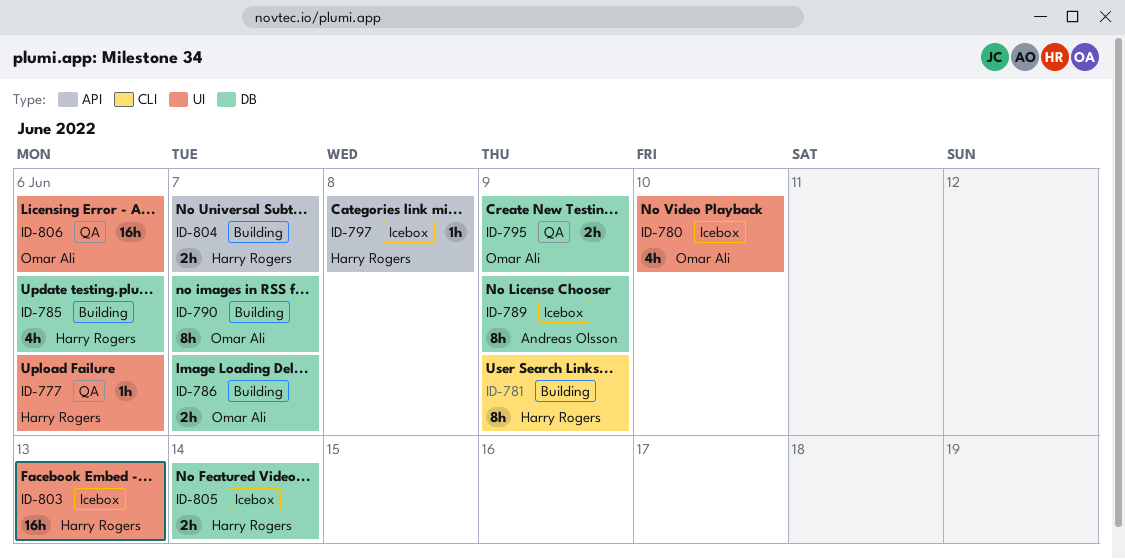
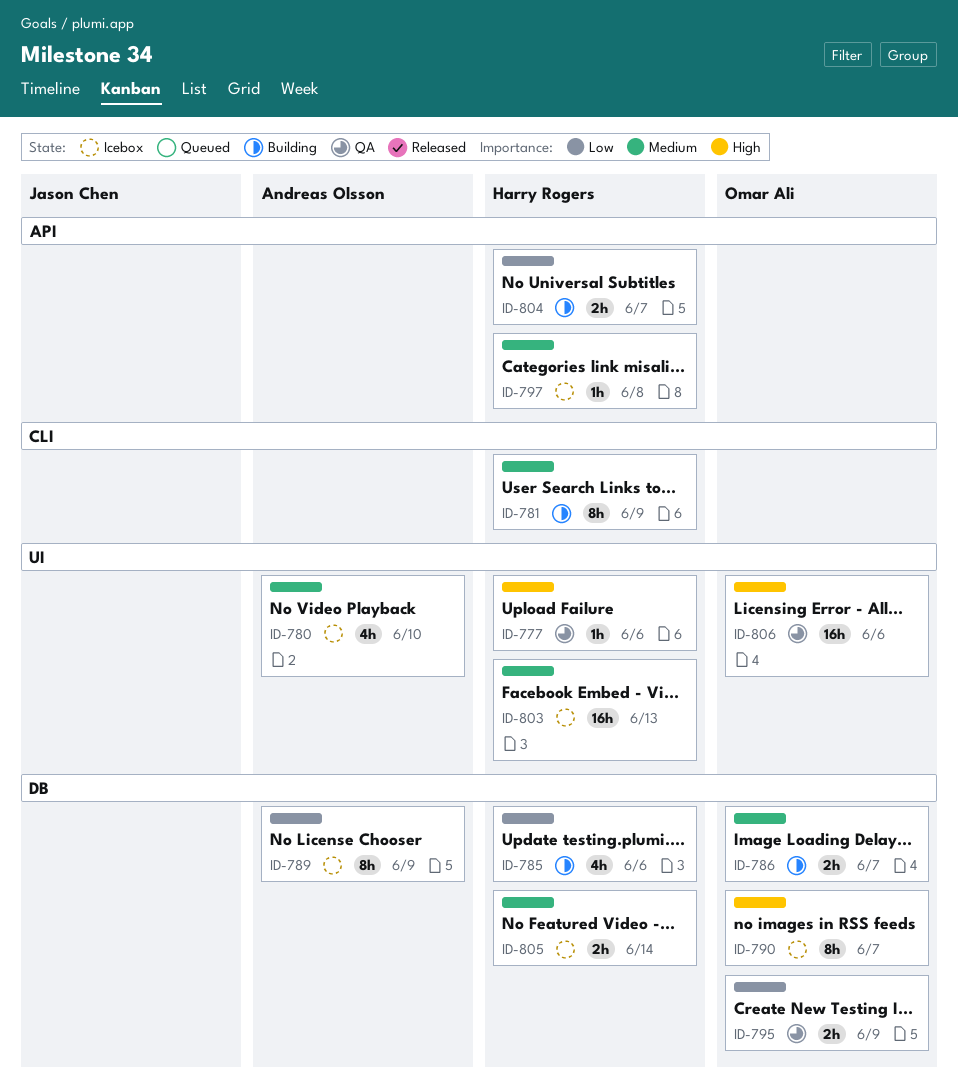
ID-780, owner: Omar Ali -> Andreas Olsson
ID-790, status: Building -> Icebox

